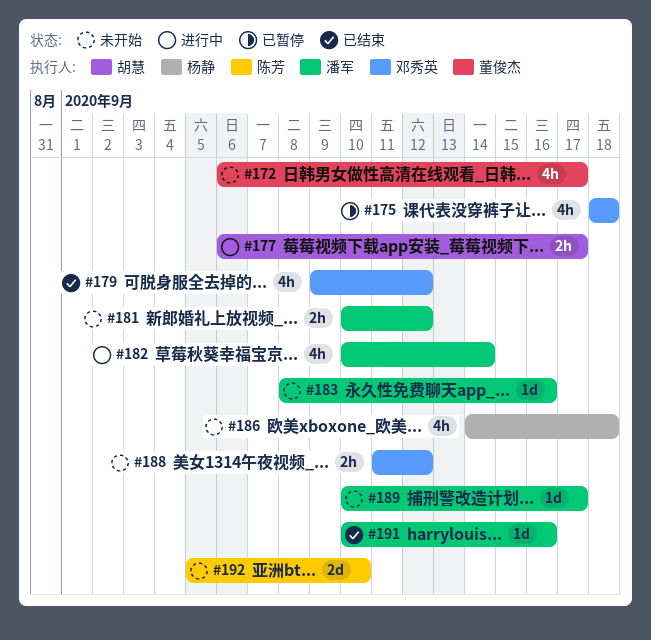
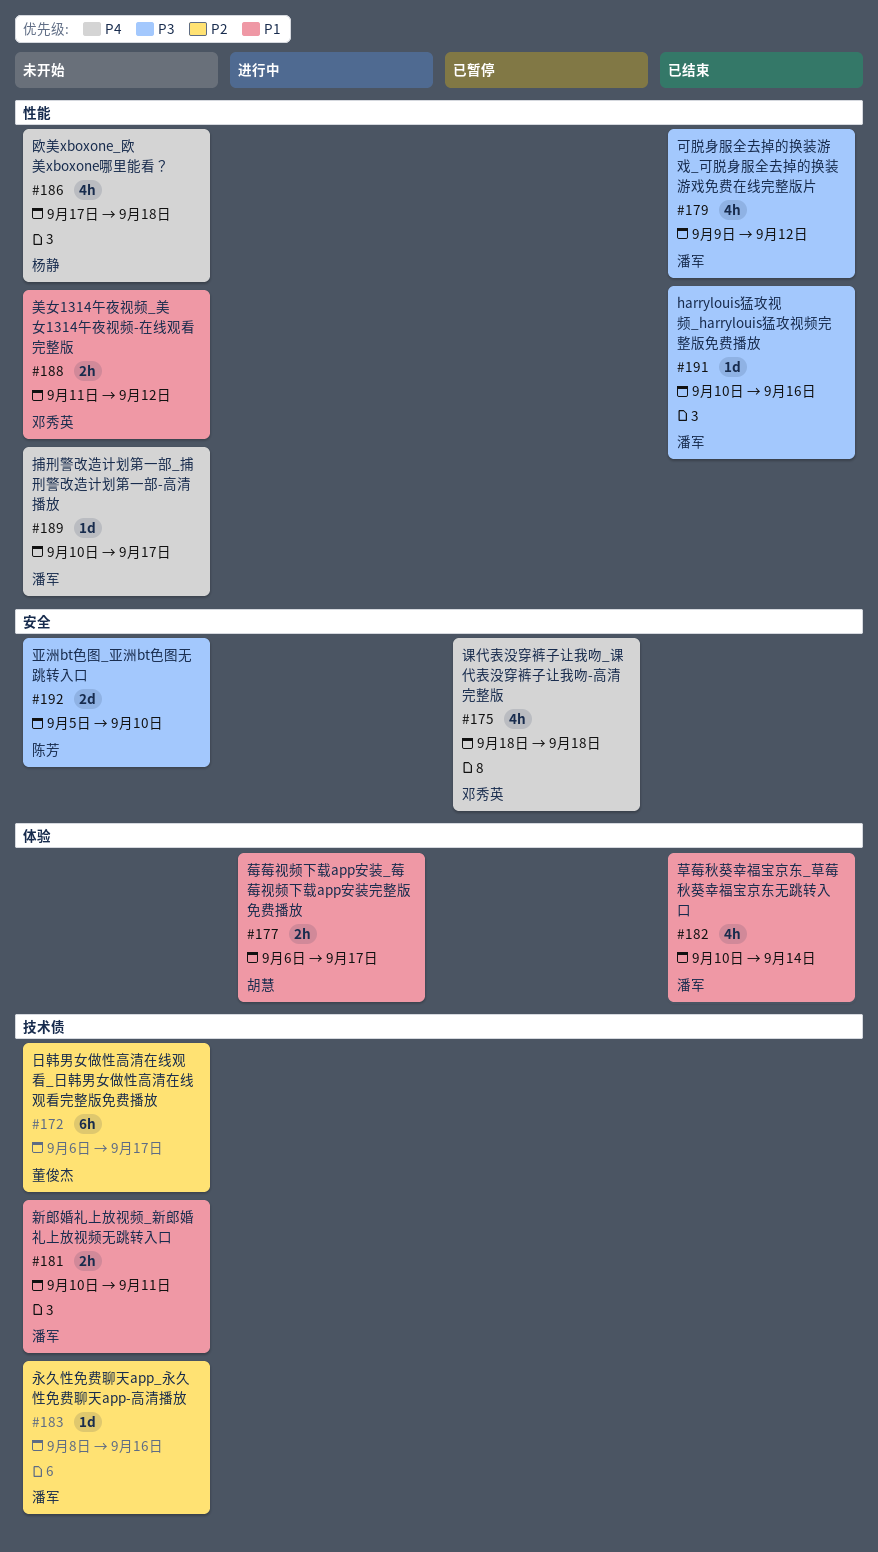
#172, estimate: 4h -> 6h
#179, owner: 邓秀英 -> 潘军
#181, due: Sep 12 -> Sep 11
#182, status: 进行中 -> 已结束
#186, start: Sep 14 -> Sep 17

